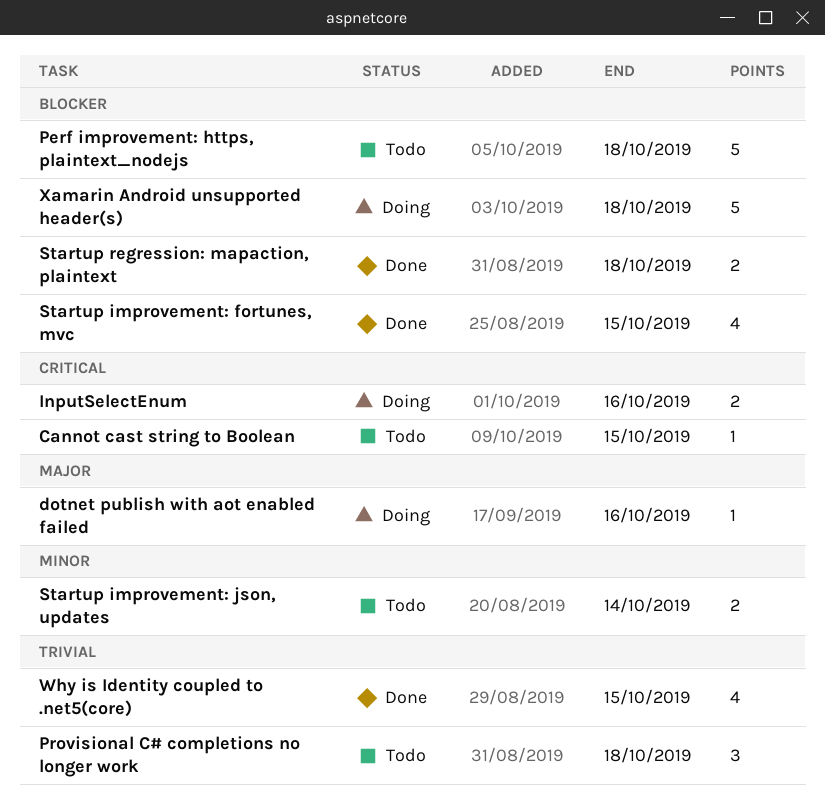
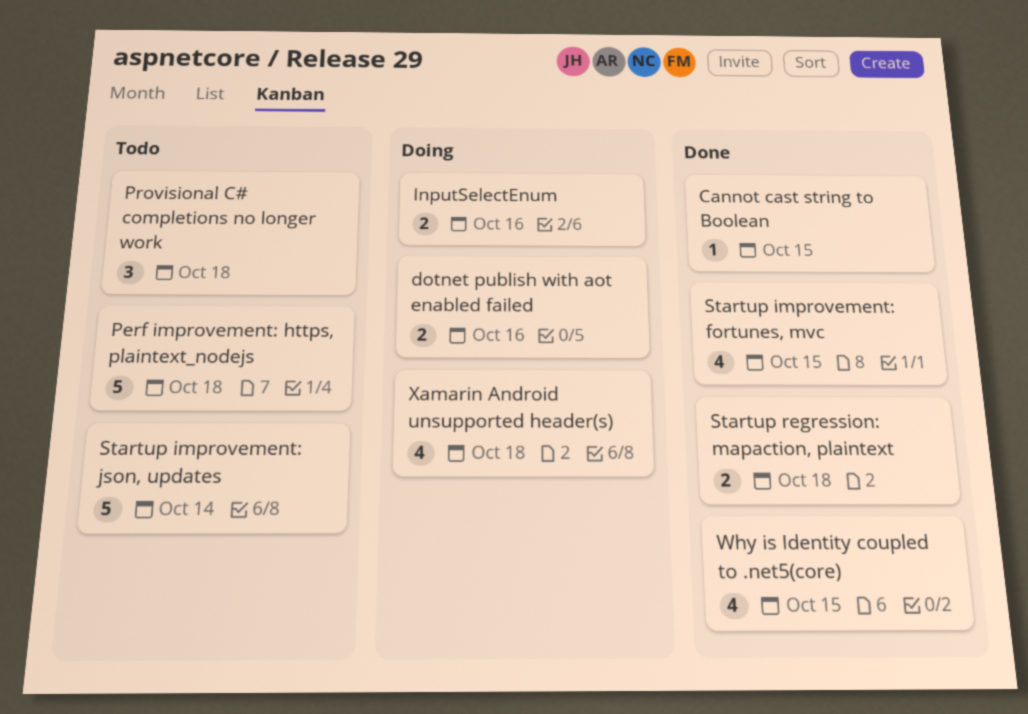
Cannot cast string to Boolean, status: Todo -> Done
dotnet publish with aot enabled failed, estimate: 1 -> 2
Startup improvement: json, updates, estimate: 2 -> 5
Xamarin Android unsupported header(s), estimate: 5 -> 4

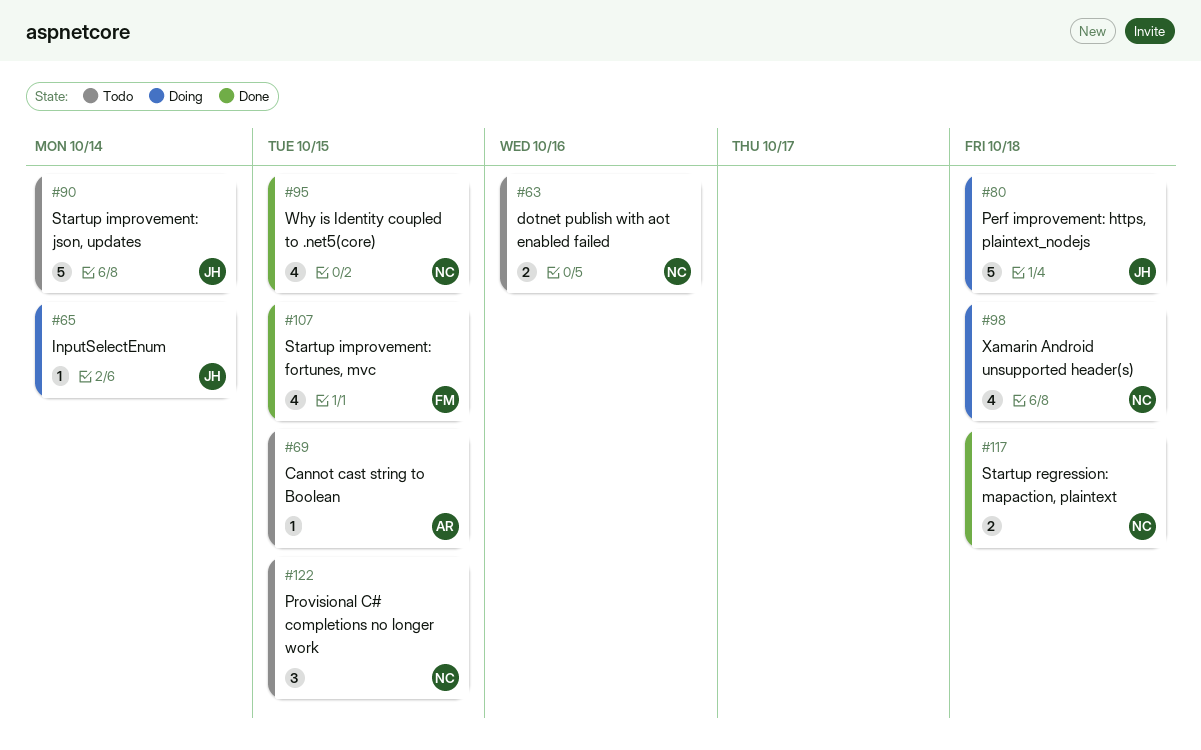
Cannot cast string to Boolean, status: Done -> Todo
dotnet publish with aot enabled failed, status: Doing -> Todo
InputSelectEnum, estimate: 2 -> 1
InputSelectEnum, due: Oct 16 -> Oct 14
Perf improvement: https, plaintext_nodejs, status: Todo -> Doing
Provisional C# completions no longer work, due: Oct 18 -> Oct 15

